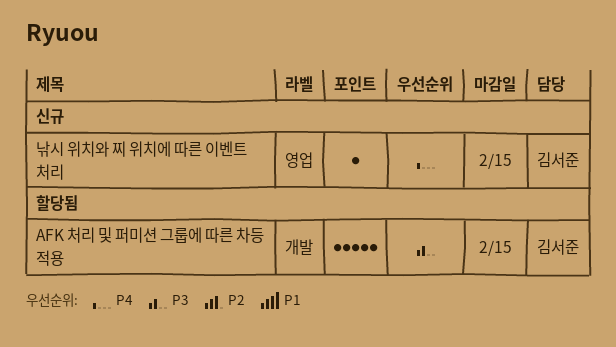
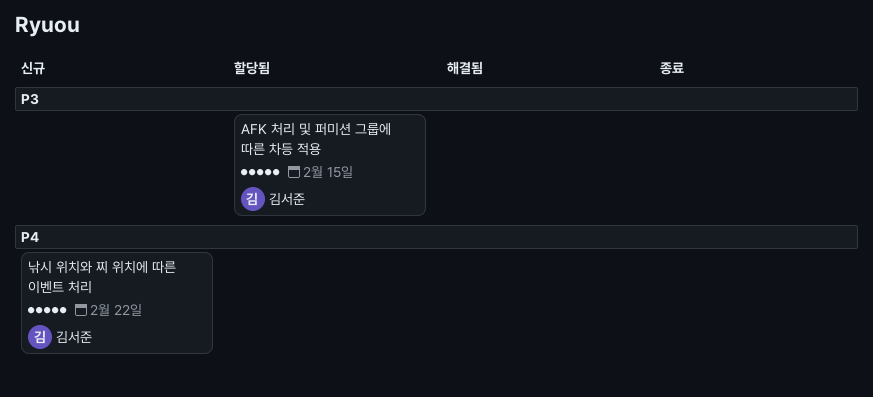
낚시 위치와 찌 위치에 따른 이벤트 처리, estimate: 1 -> 5
낚시 위치와 찌 위치에 따른 이벤트 처리, due: Feb 15 -> Feb 22

